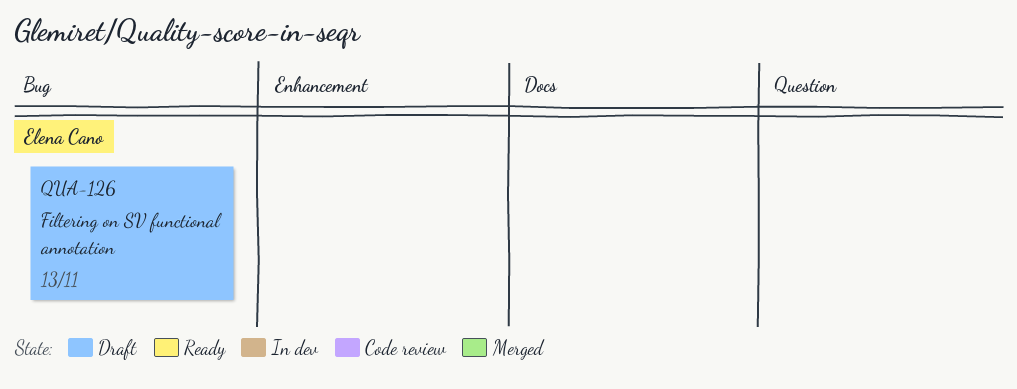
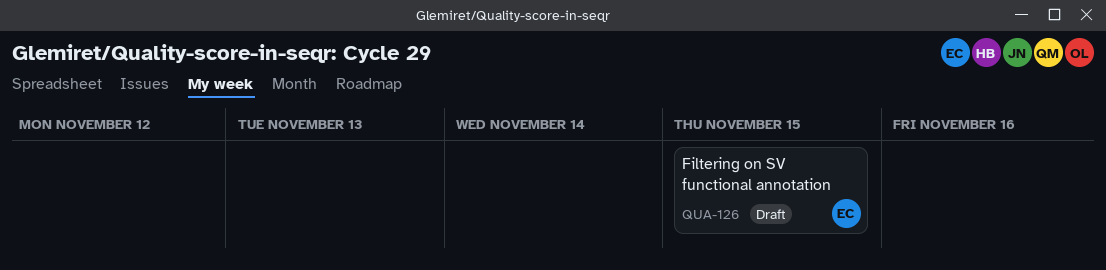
QUA-126, due: Nov 13 -> Nov 15

